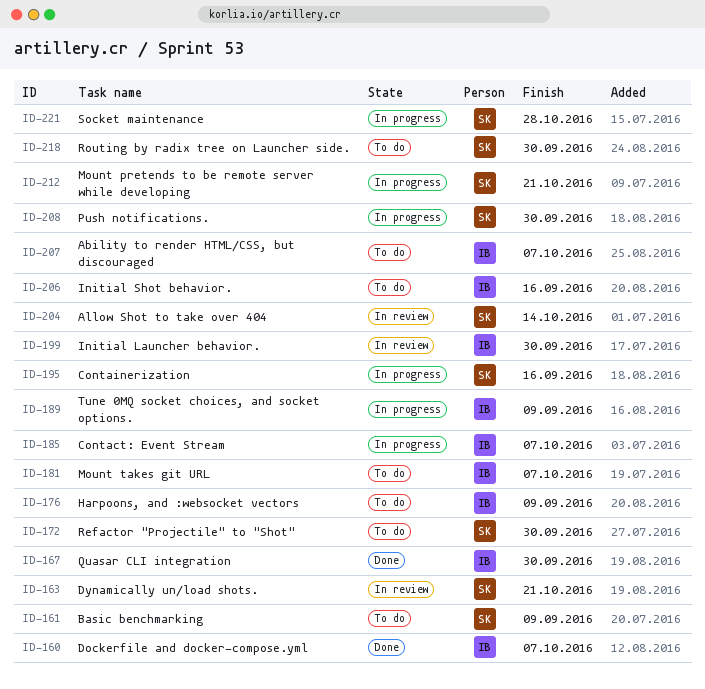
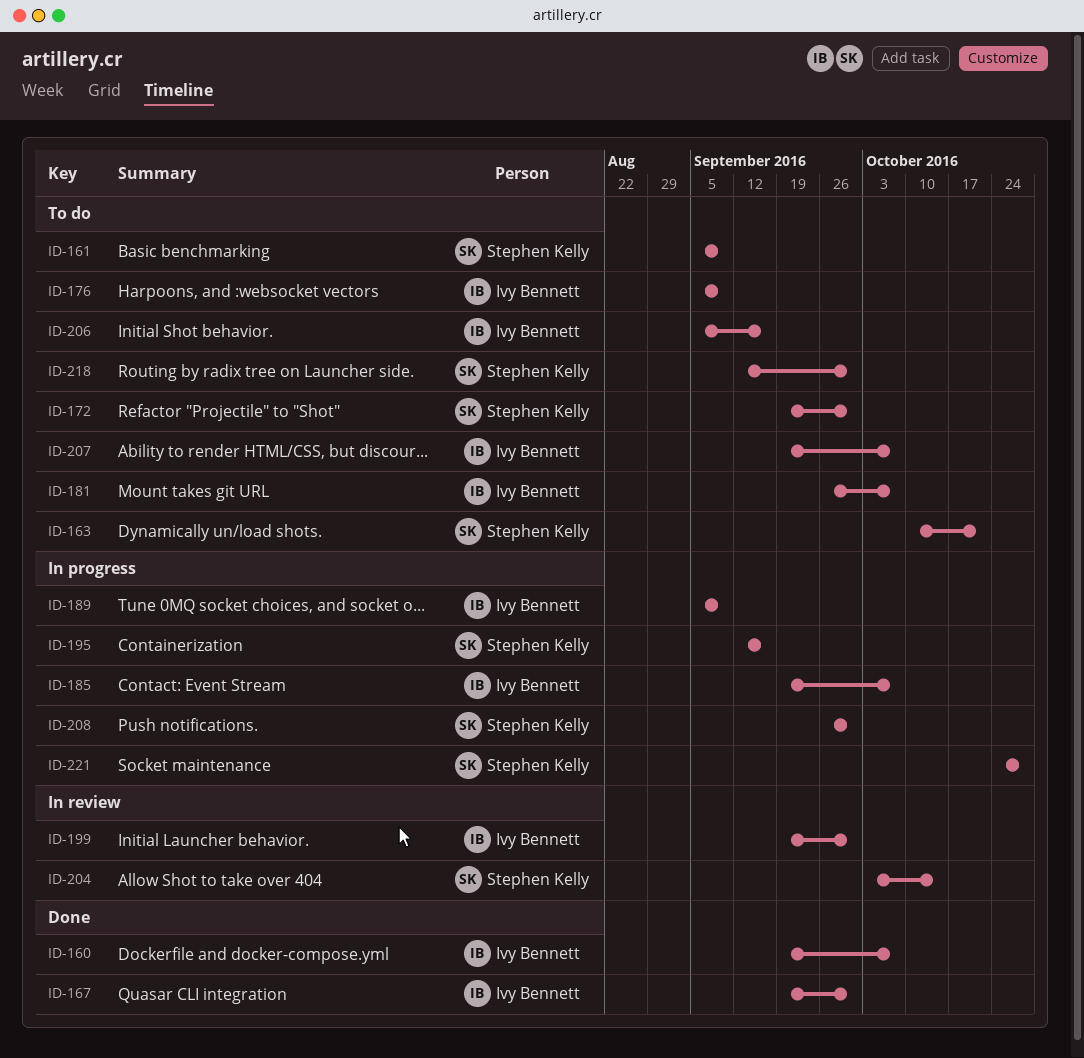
ID-163, status: In review -> To do
ID-212: present -> none

